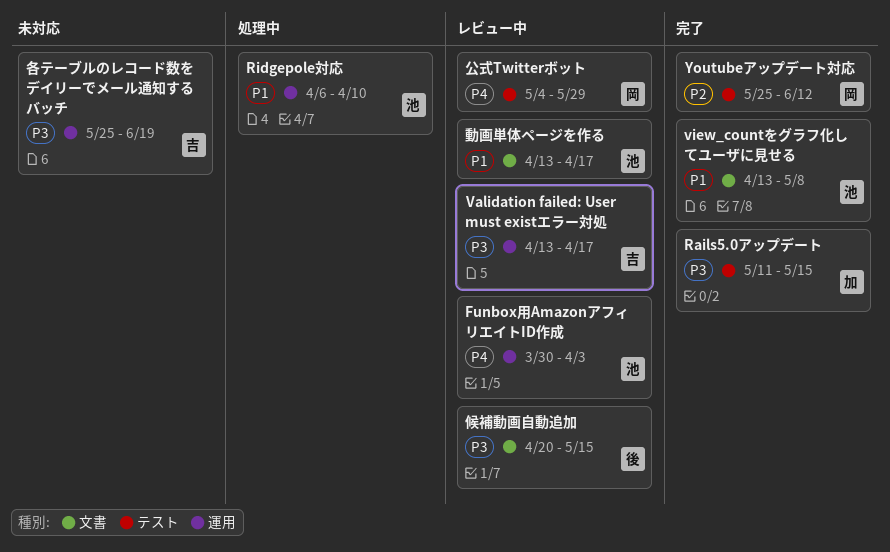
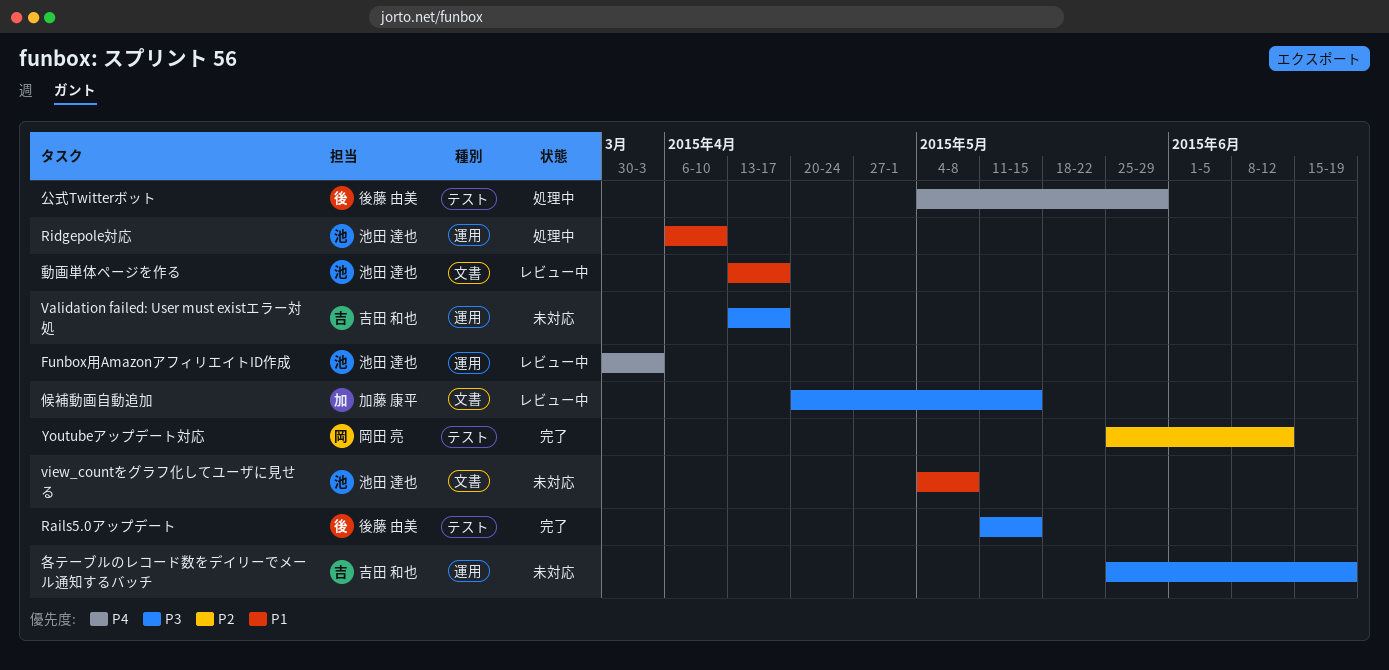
Rails5.0アップデート, owner: 加藤 康平 -> 後藤 由美
Validation failed: User must existエラー対処, status: レビュー中 -> 未対応
view_countをグラフ化してユーザに見せる, status: 完了 -> 未対応
view_countをグラフ化してユーザに見せる, start: Apr 13 -> May 4
候補動画自動追加, owner: 後藤 由美 -> 加藤 康平
公式Twitterボット, status: レビュー中 -> 処理中
公式Twitterボット, owner: 岡田 亮 -> 後藤 由美

